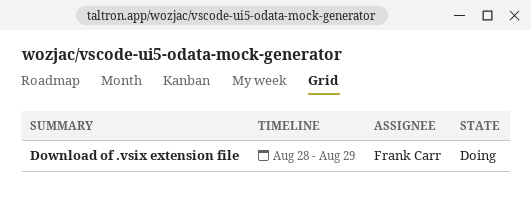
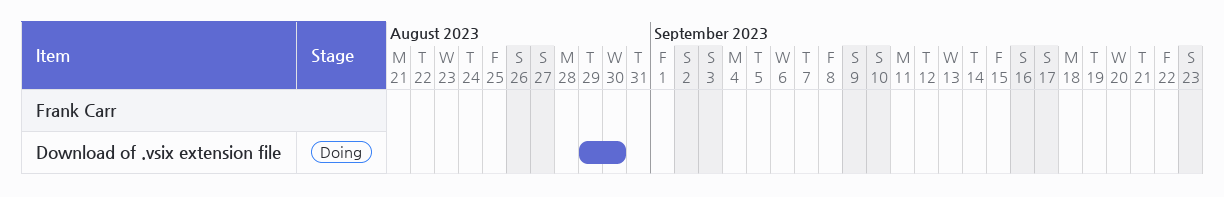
Download of .vsix extension file, start: Aug 28 -> Aug 29
Download of .vsix extension file, due: Aug 29 -> Aug 30

